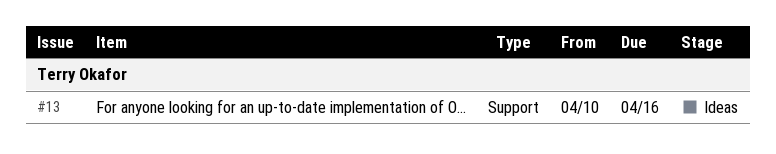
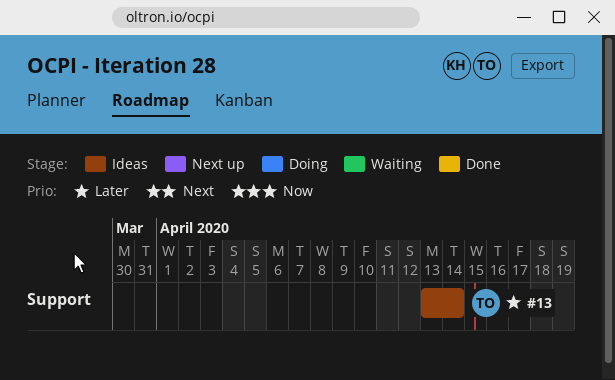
#13, start: Apr 10 -> Apr 13
#13, due: Apr 16 -> Apr 14

